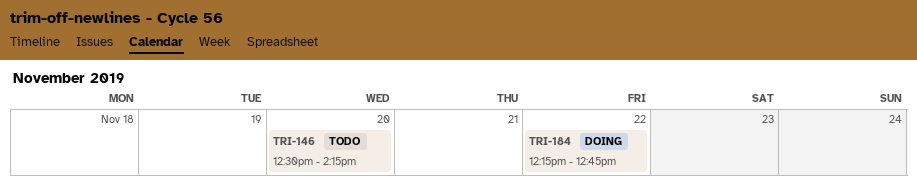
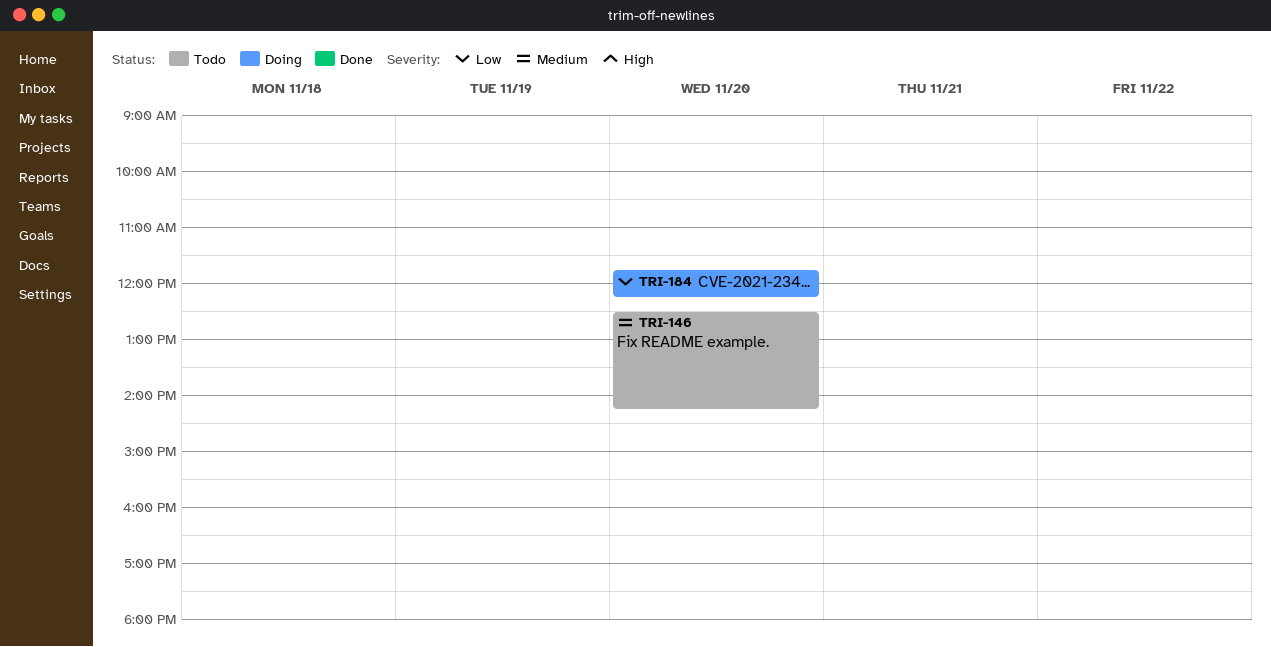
TRI-184, day: Nov 22 -> Nov 20
TRI-184, begins: 12:15 -> 11:45
TRI-184, ends: 12:45 -> 12:15

